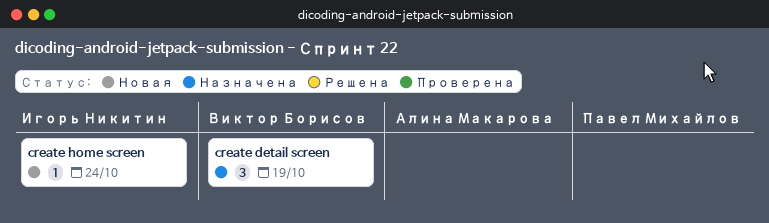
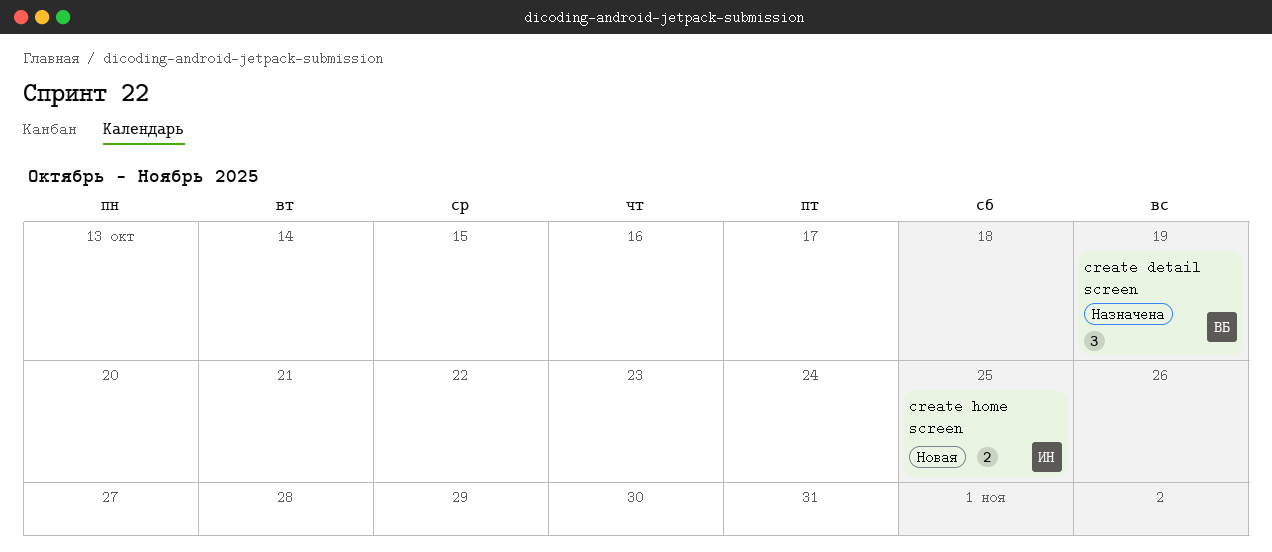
create home screen, estimate: 1 -> 2
create home screen, due: Oct 24 -> Oct 25

